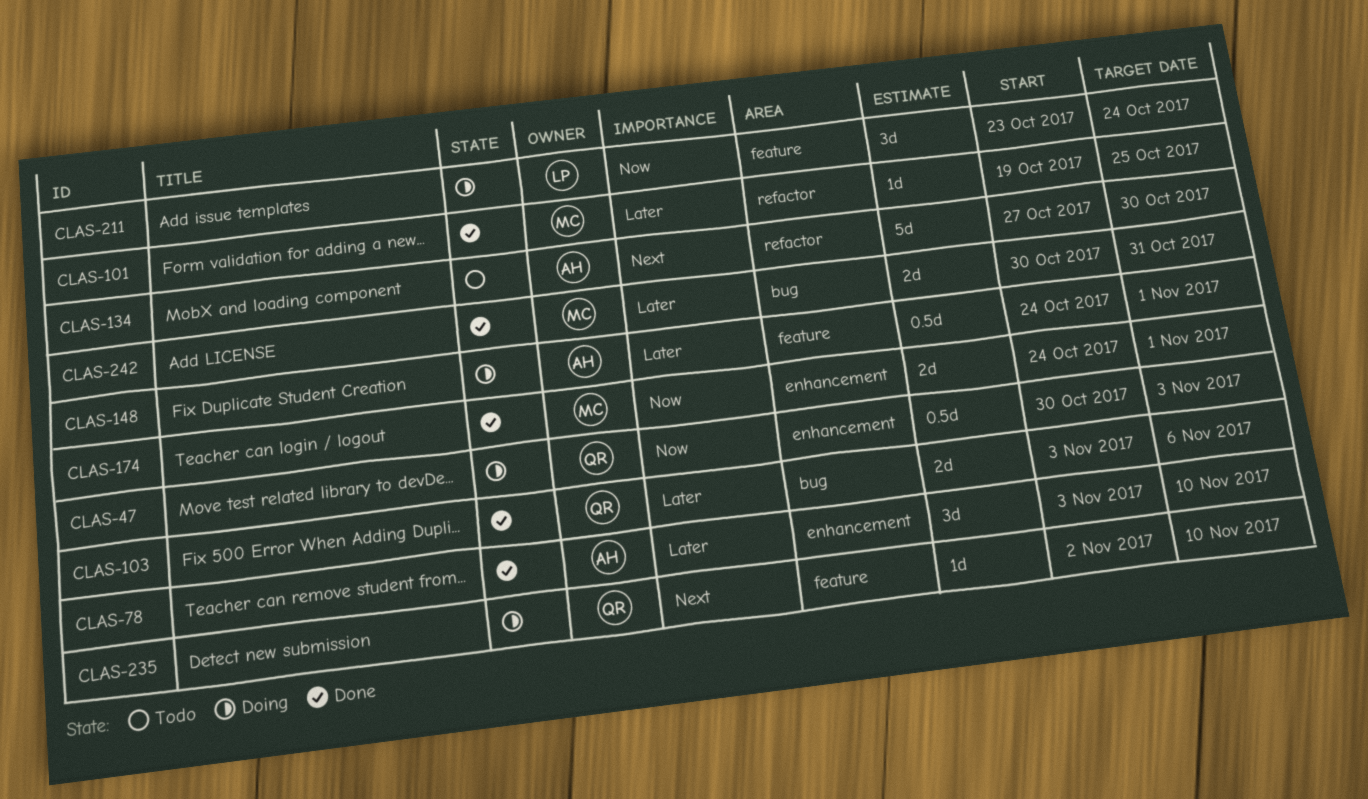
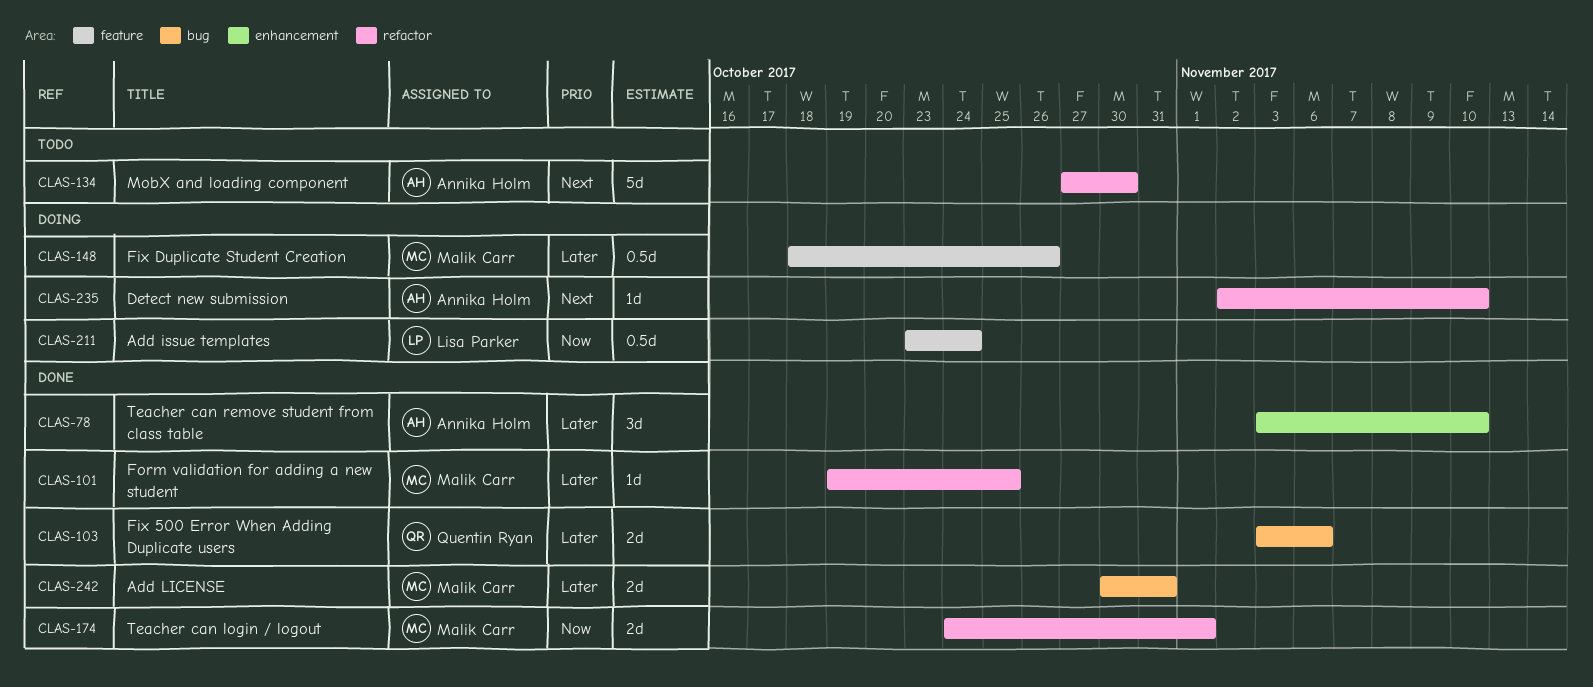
CLAS-47: present -> none
CLAS-148, owner: Annika Holm -> Malik Carr
CLAS-148, start: Oct 24 -> Oct 18
CLAS-148, due: Nov 1 -> Oct 26
CLAS-174, label: enhancement -> refactor
CLAS-211, estimate: 3d -> 0.5d
CLAS-235, owner: Quentin Ryan -> Annika Holm
CLAS-235, label: feature -> refactor

